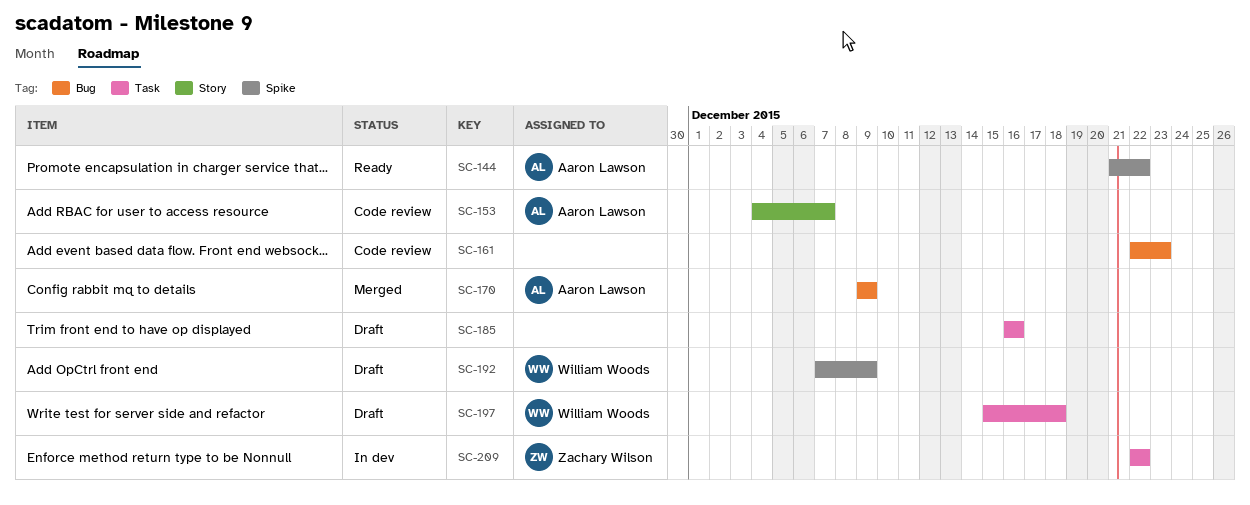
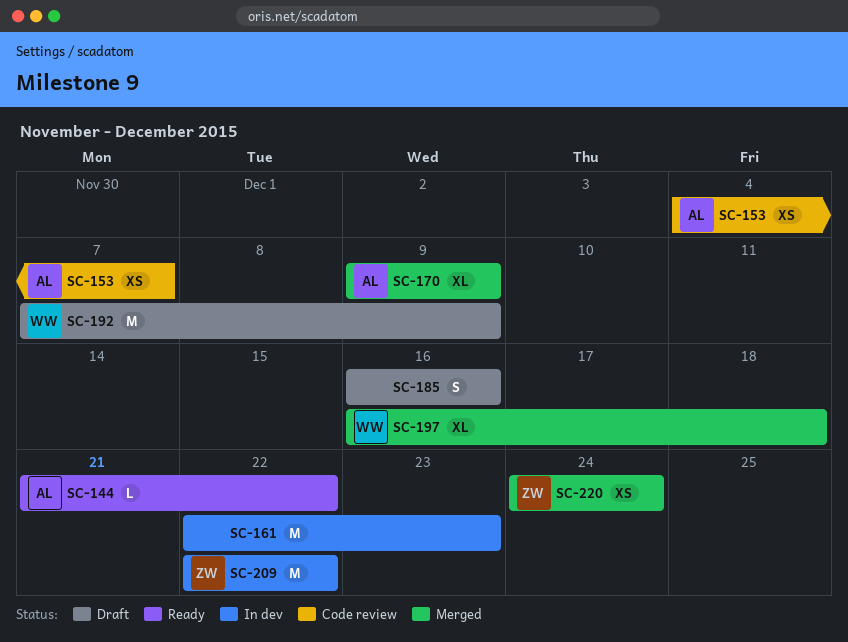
SC-161, status: Code review -> In dev
SC-197, status: Draft -> Merged
SC-197, start: Dec 15 -> Dec 16
SC-220: none -> present

